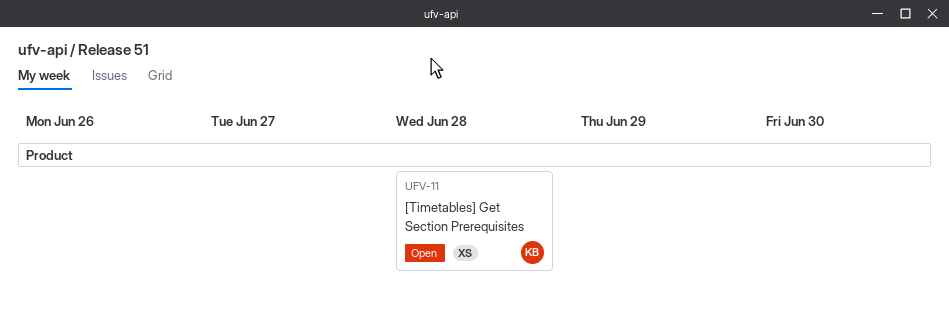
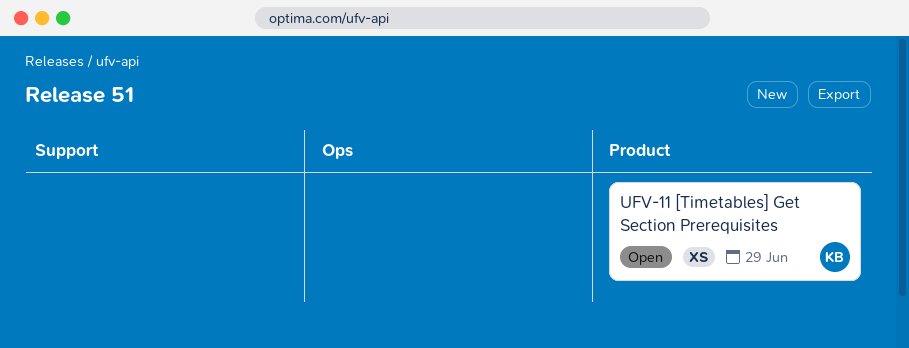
UFV-11, due: Jun 28 -> Jun 29

